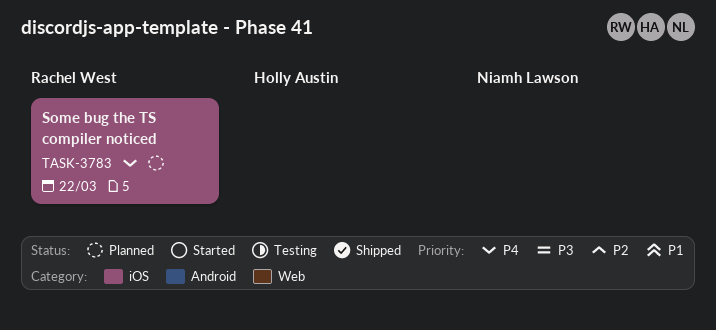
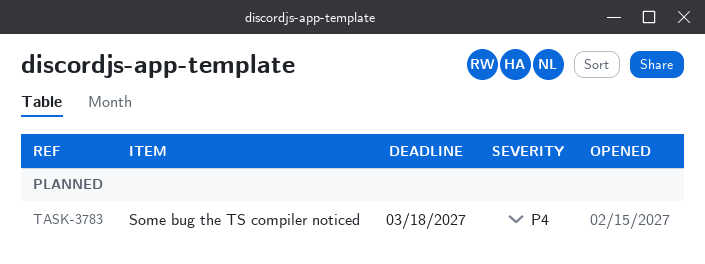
TASK-3783, due: Mar 22 -> Mar 18

